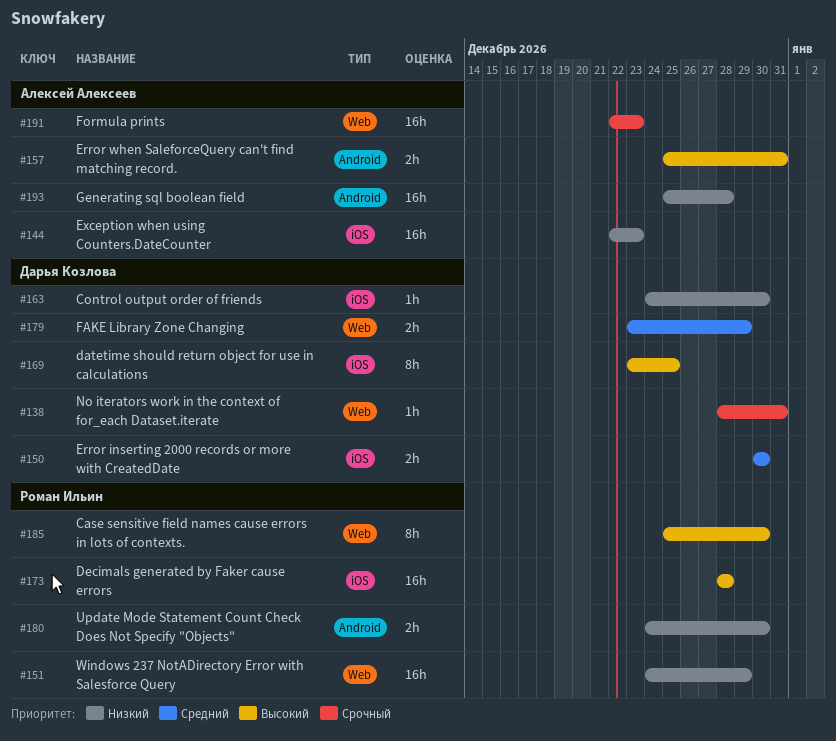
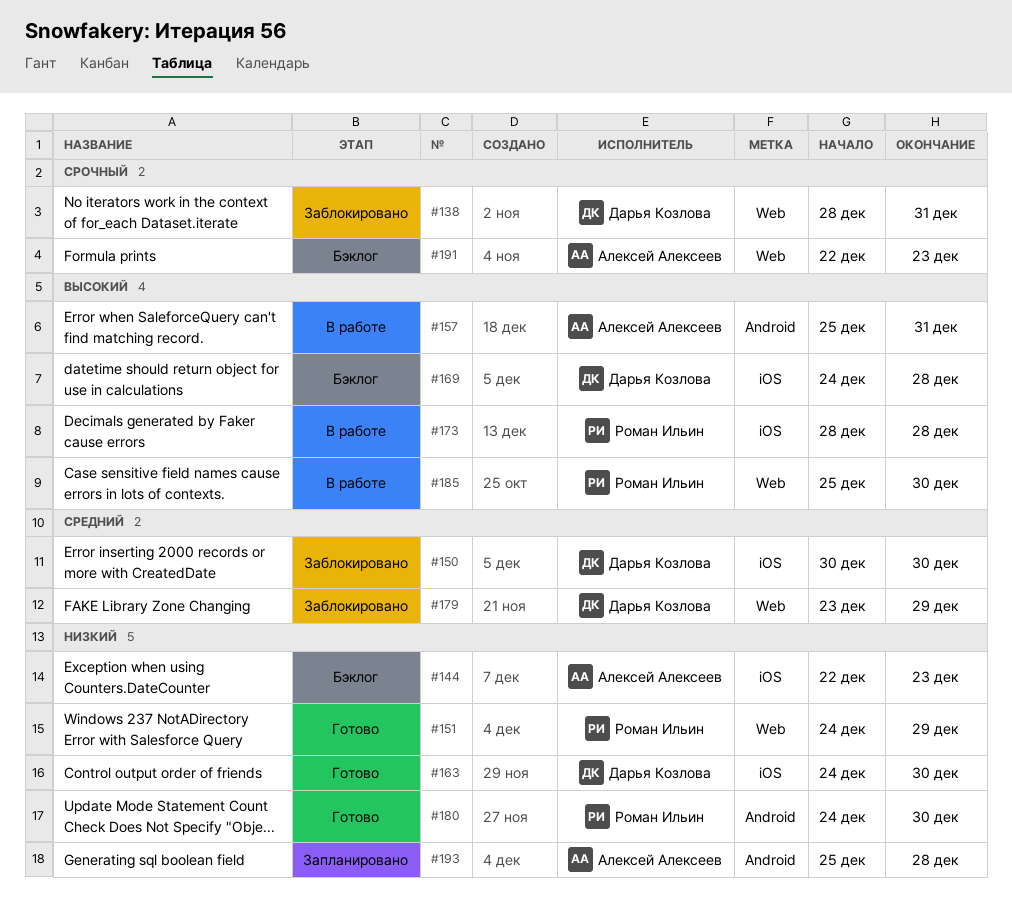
#169, start: Dec 23 -> Dec 24
#169, due: Dec 25 -> Dec 28

